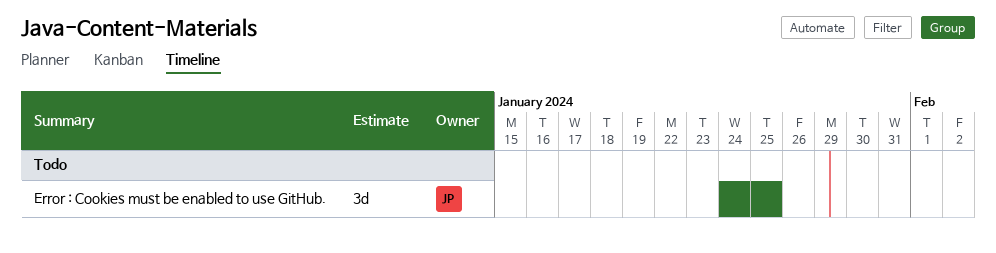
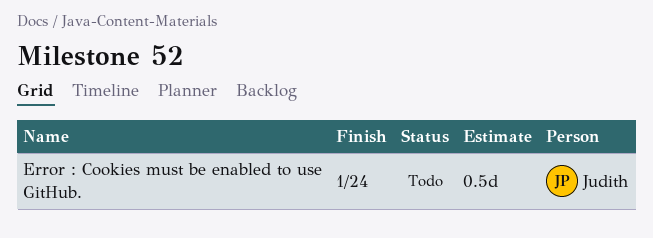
Error : Cookies must be enabled to use GitHub., estimate: 3d -> 0.5d
Error : Cookies must be enabled to use GitHub., due: Jan 25 -> Jan 24

